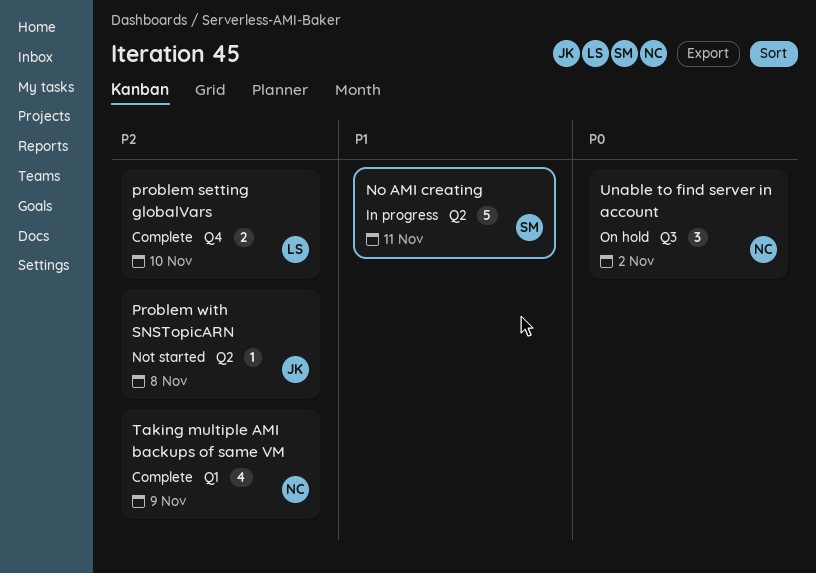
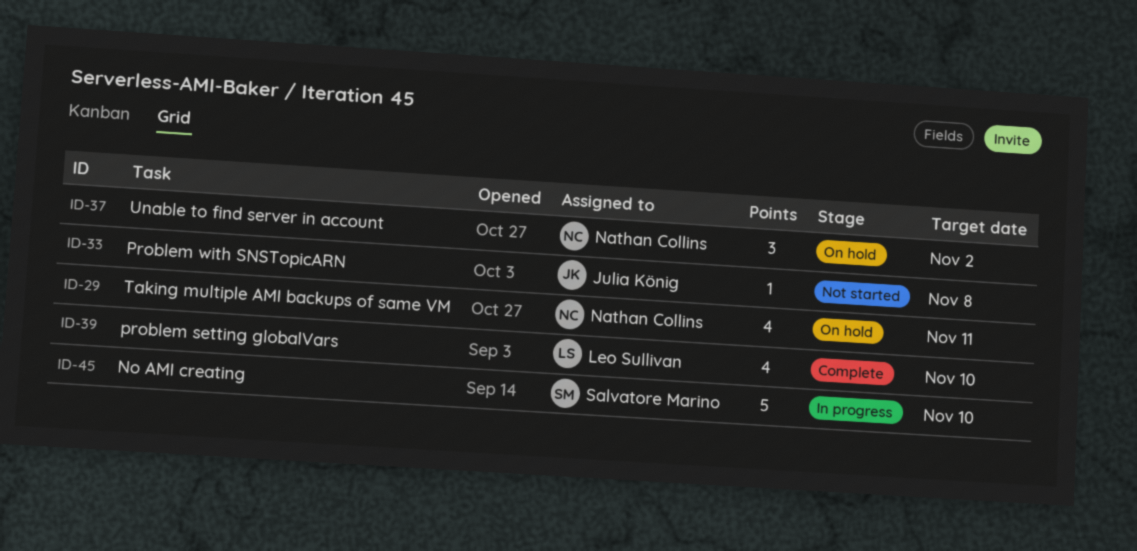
No AMI creating, due: Nov 11 -> Nov 10
problem setting globalVars, estimate: 2 -> 4
Taking multiple AMI backups of same VM, status: Complete -> On hold
Taking multiple AMI backups of same VM, due: Nov 9 -> Nov 11

